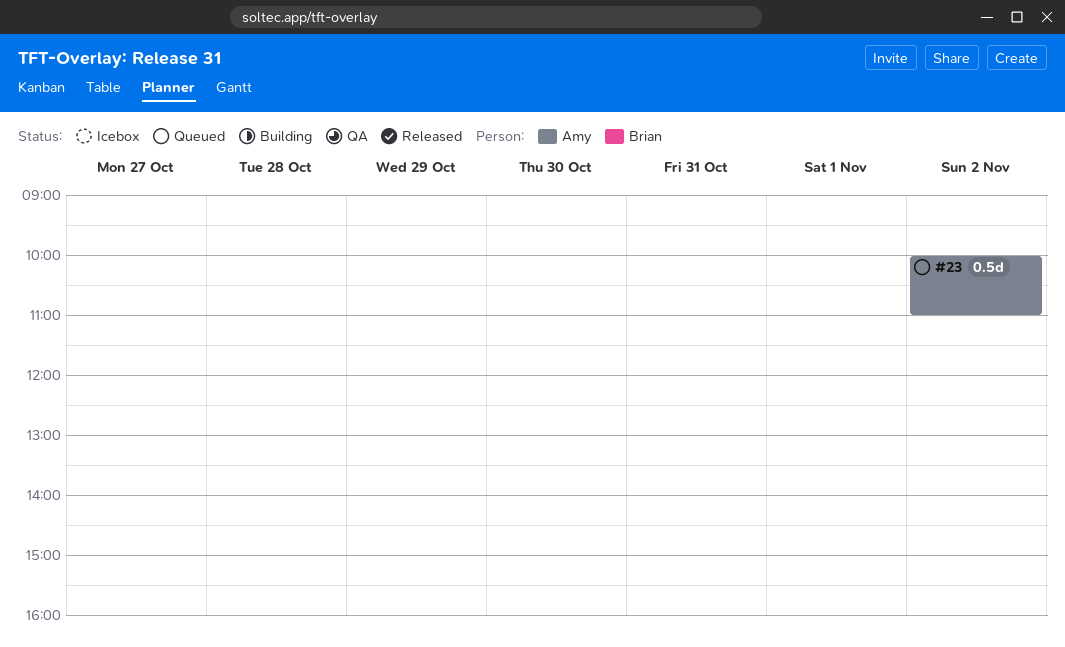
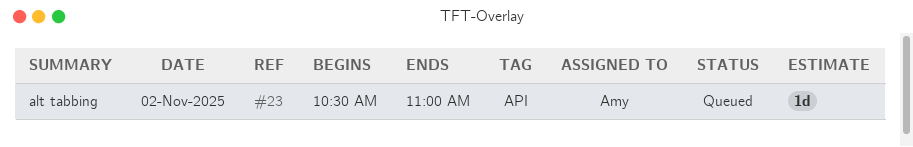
#23, estimate: 0.5d -> 1d
#23, begins: 10:00 -> 10:30

